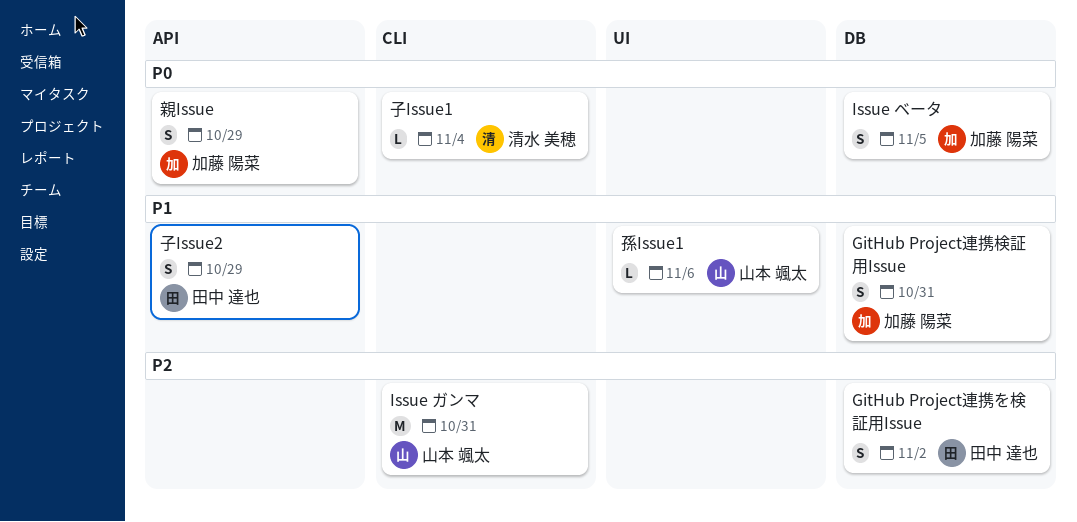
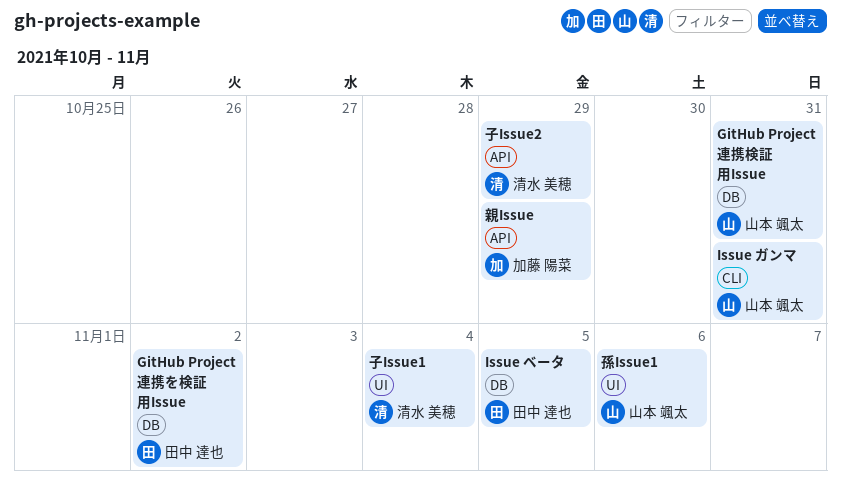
GitHub Project連携検証用Issue, owner: 加藤 陽菜 -> 山本 颯太
Issue ベータ, owner: 加藤 陽菜 -> 田中 達也
子Issue1, label: CLI -> UI
子Issue2, owner: 田中 達也 -> 清水 美穂

